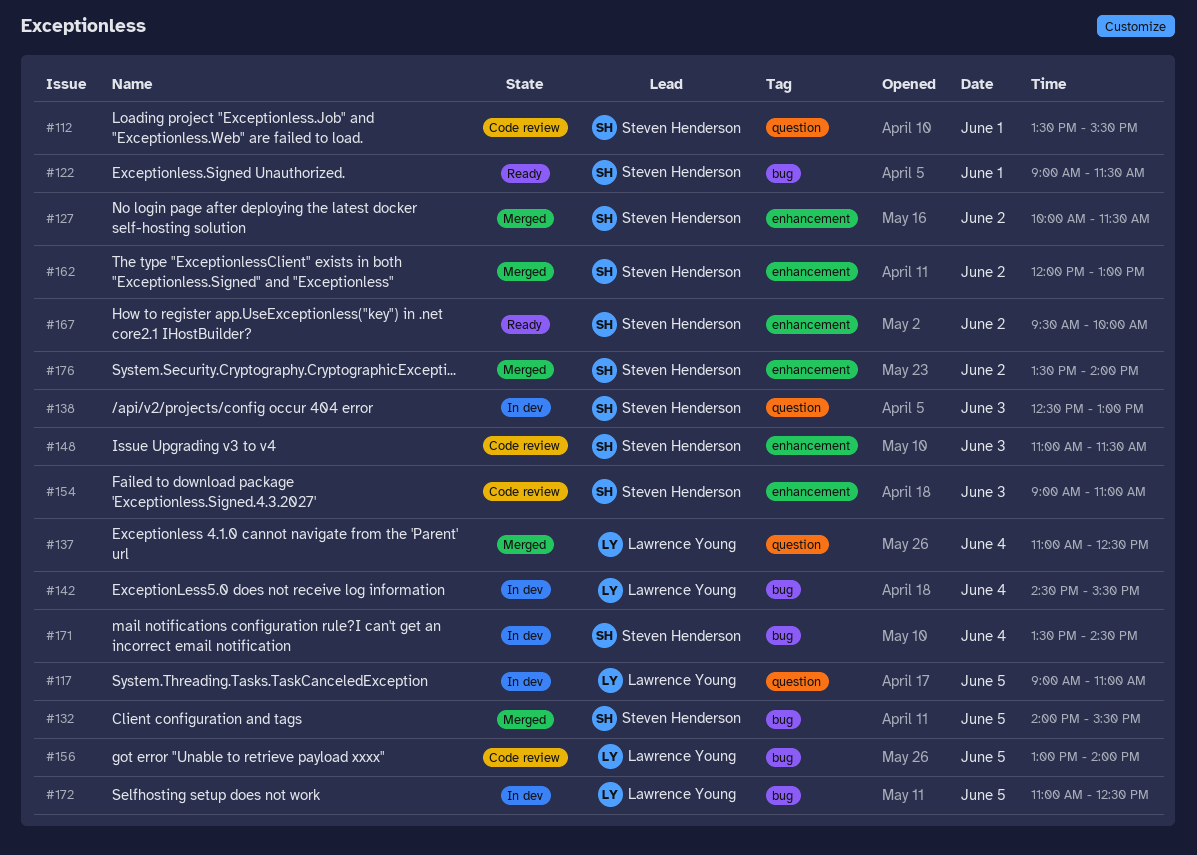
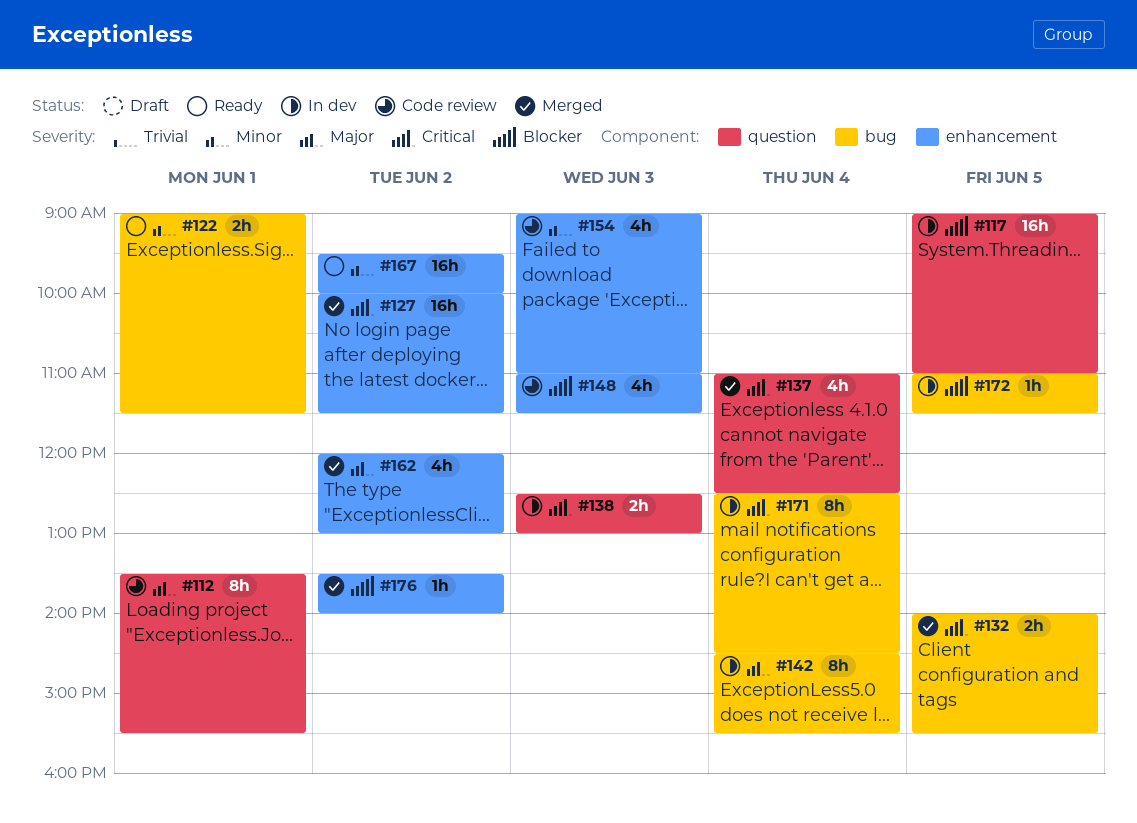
#156: present -> none
#171, begins: 13:30 -> 12:30
#172, ends: 12:30 -> 11:30

